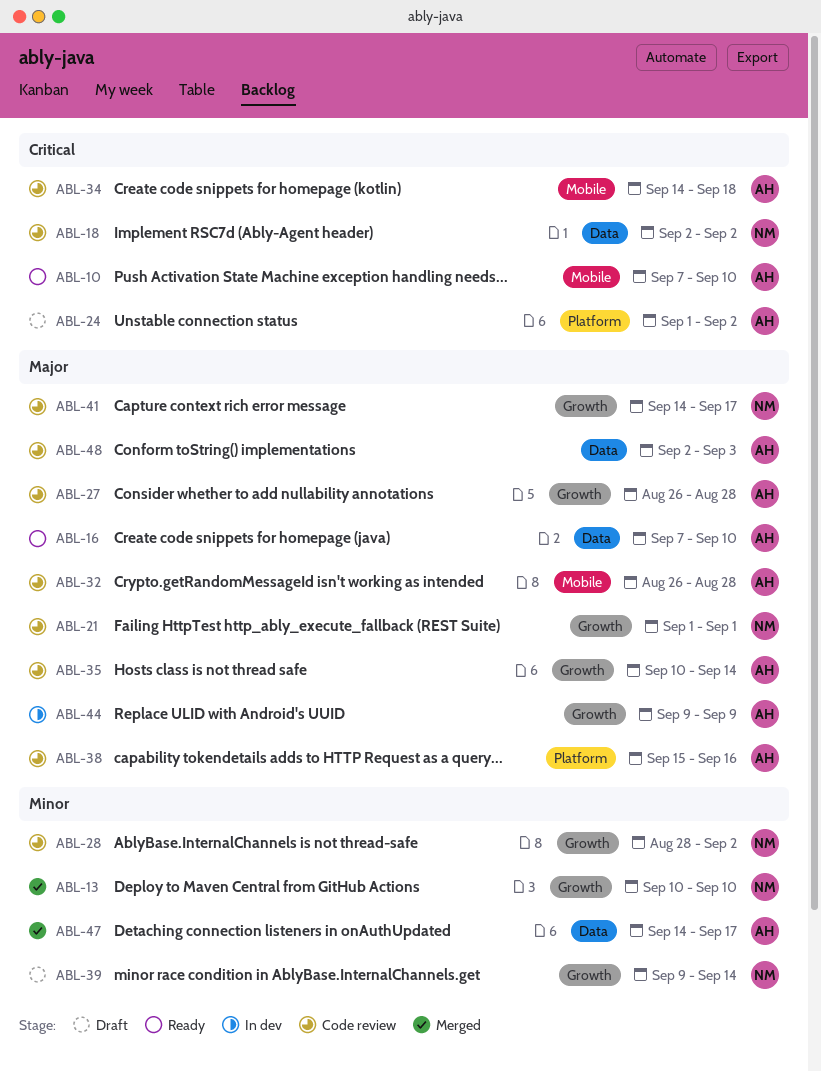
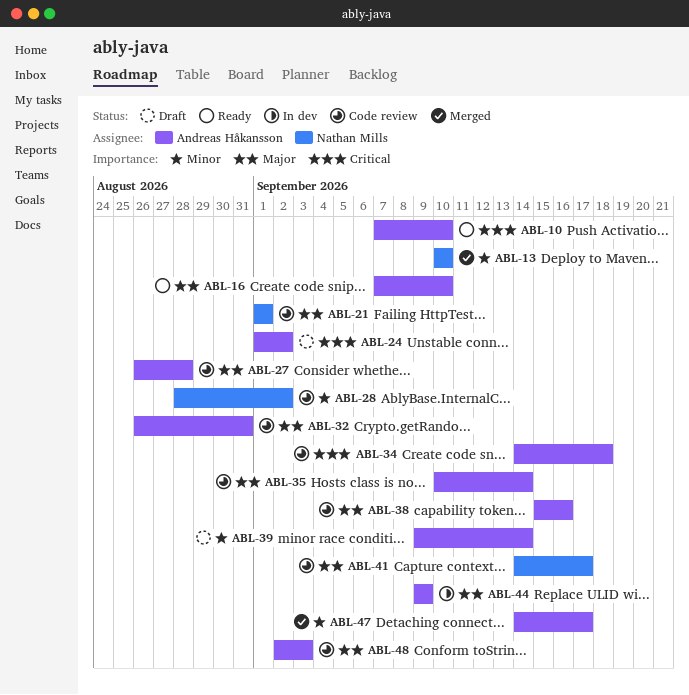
ABL-18: present -> none
ABL-32, due: Aug 28 -> Aug 31
ABL-39, owner: Nathan Mills -> Andreas Håkansson

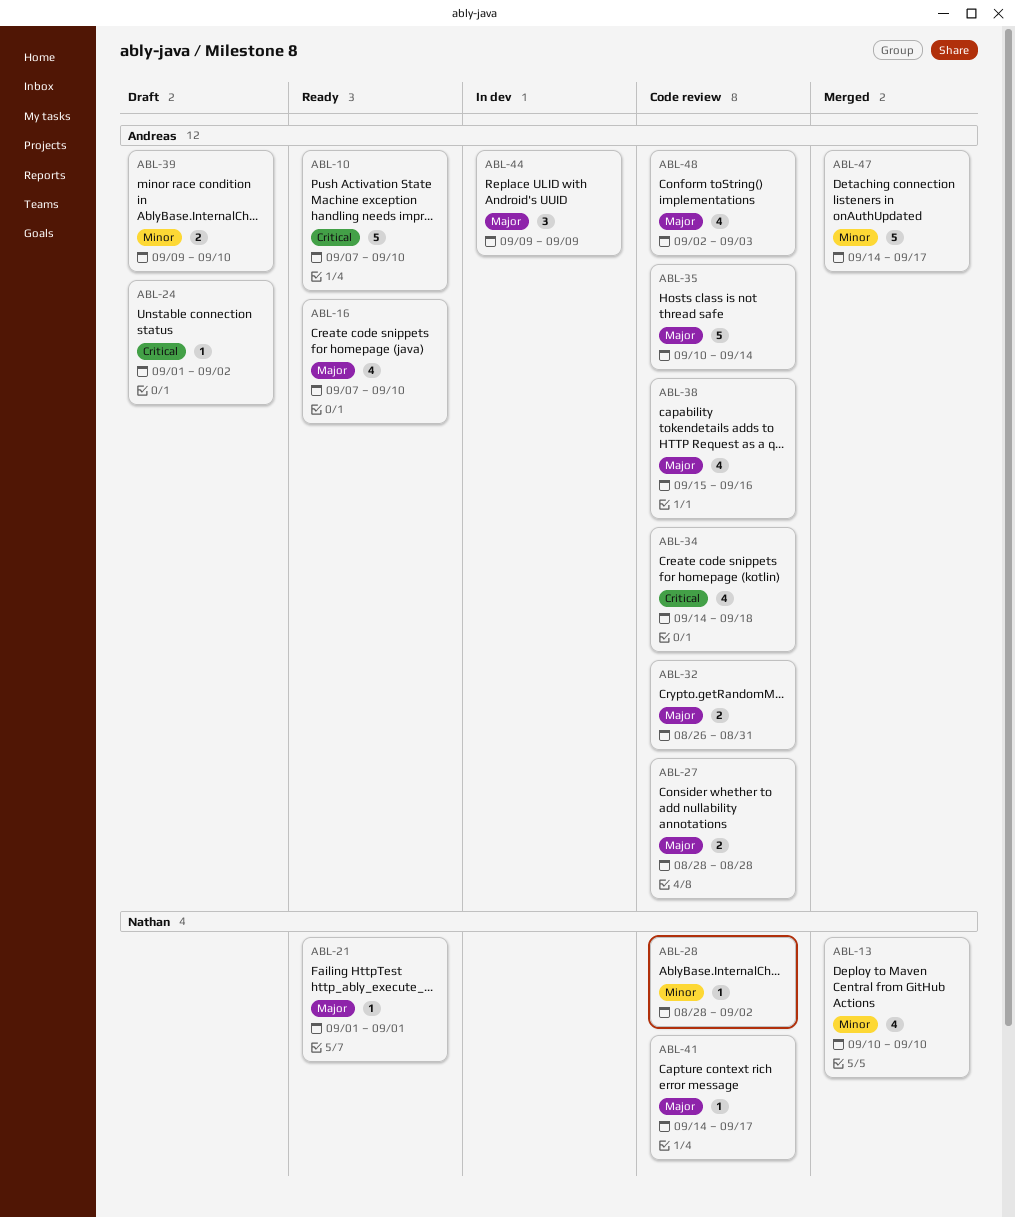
ABL-21, status: Code review -> Ready
ABL-27, start: Aug 26 -> Aug 28
ABL-39, due: Sep 14 -> Sep 10

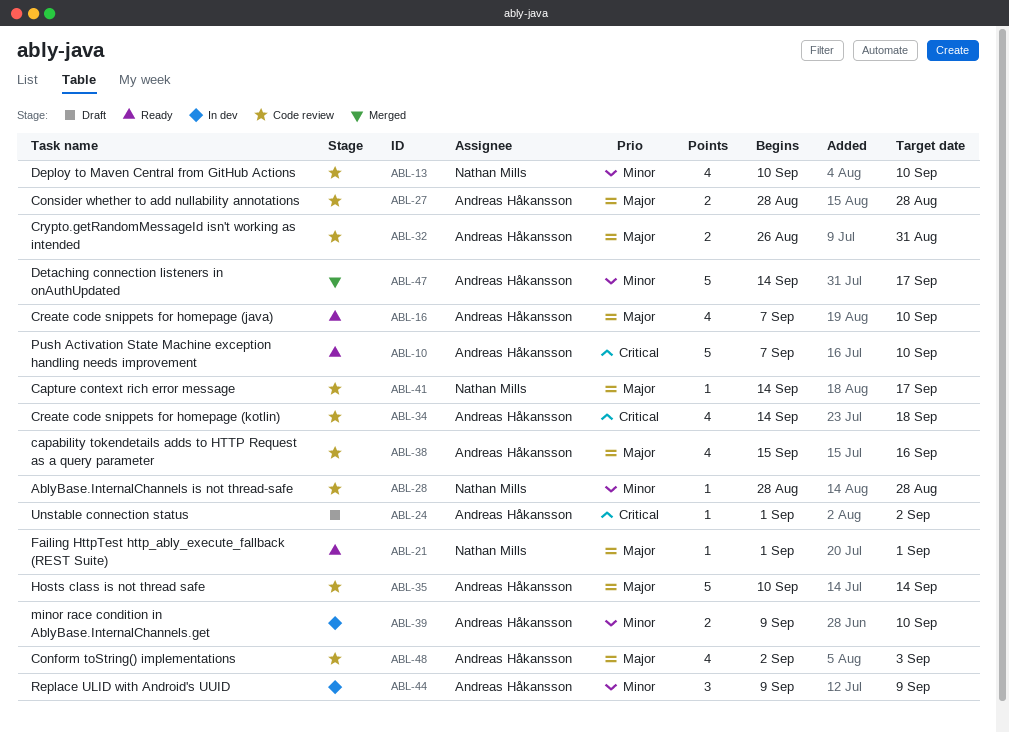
ABL-13, status: Merged -> Code review
ABL-28, due: Sep 2 -> Aug 28
ABL-39, status: Draft -> In dev
ABL-44, priority: Major -> Minor

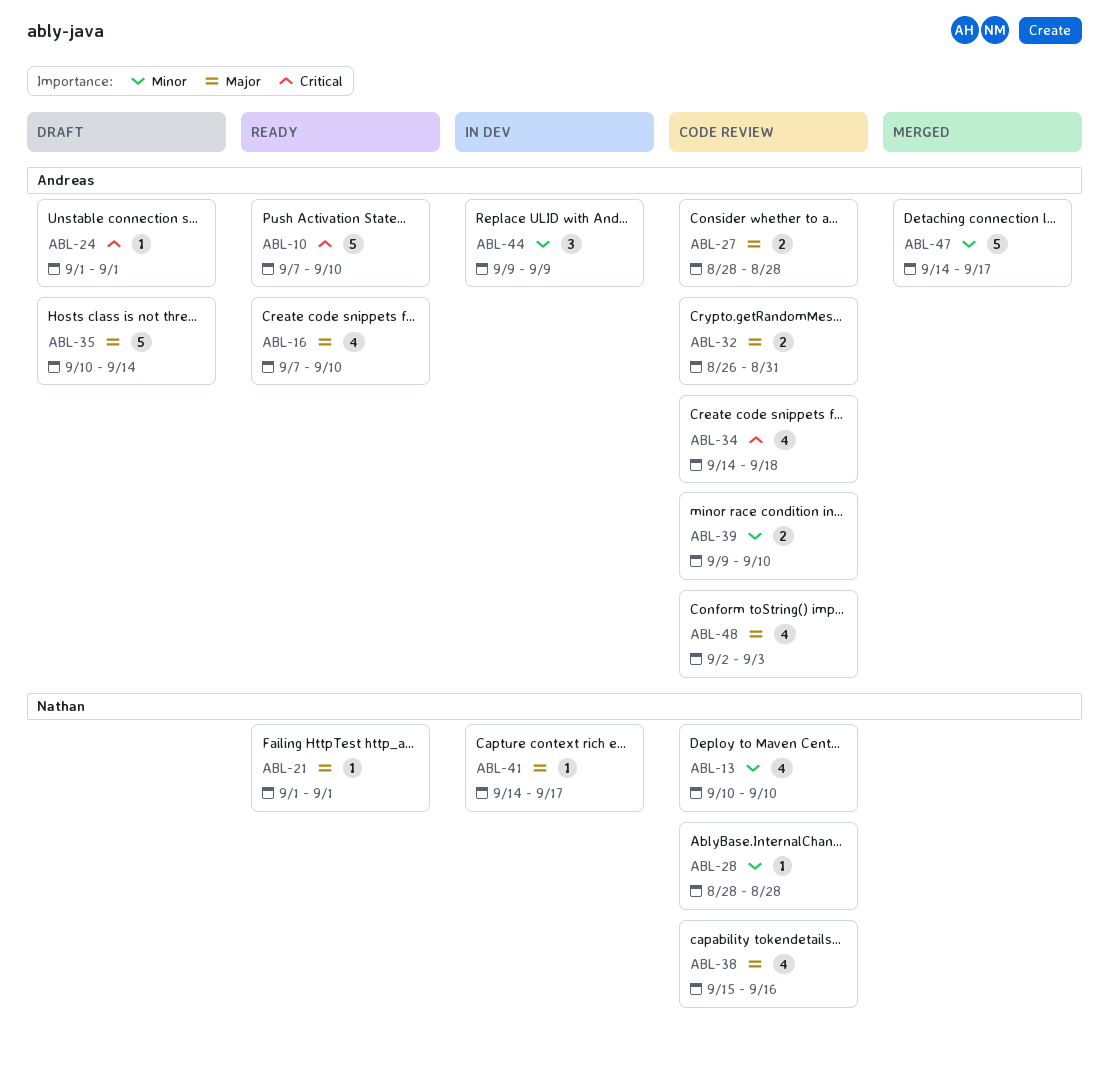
ABL-24, due: Sep 2 -> Sep 1
ABL-35, status: Code review -> Draft
ABL-38, owner: Andreas Håkansson -> Nathan Mills
ABL-39, status: In dev -> Code review
ABL-41, status: Code review -> In dev

